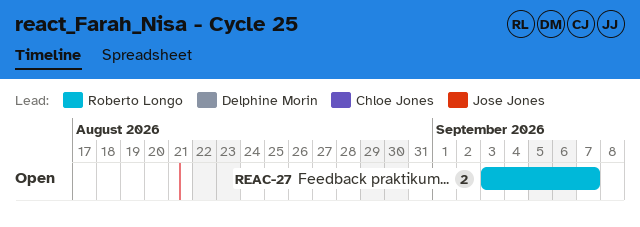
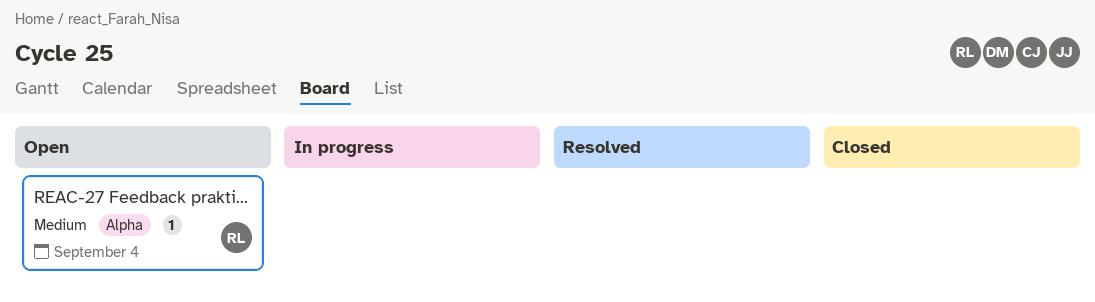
REAC-27, estimate: 2 -> 1
REAC-27, due: Sep 7 -> Sep 4

